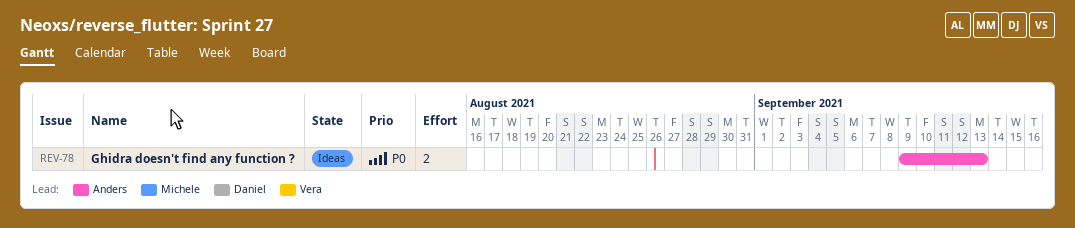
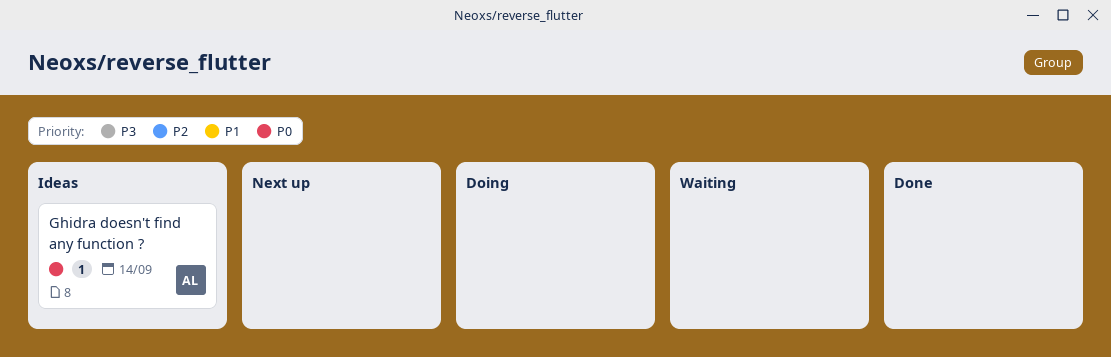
Ghidra doesn't find any function ?, estimate: 2 -> 1
Ghidra doesn't find any function ?, due: Sep 13 -> Sep 14

